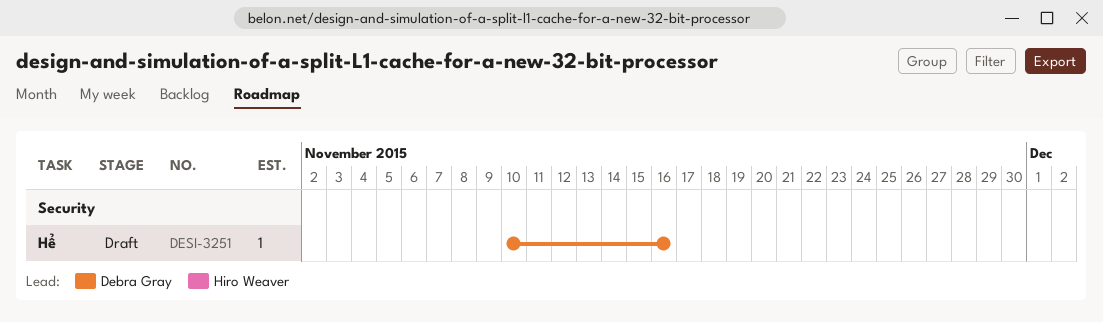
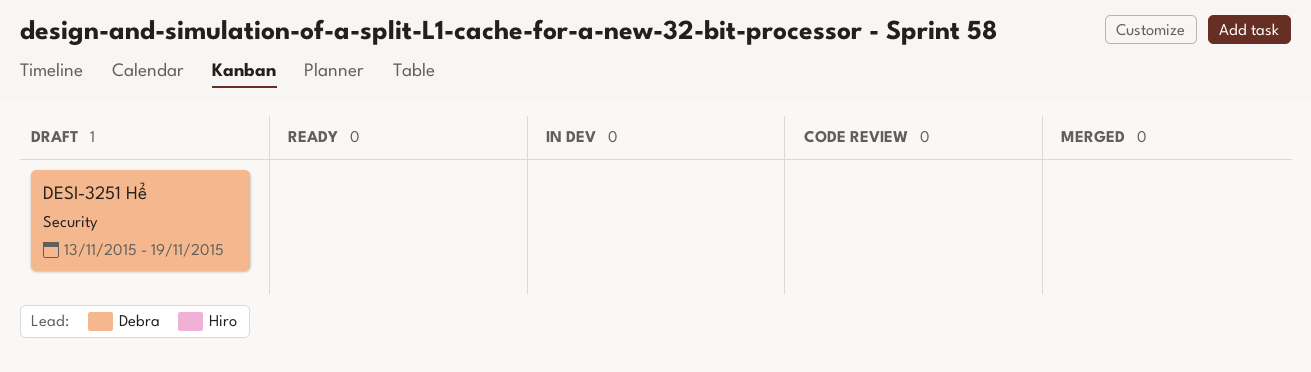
DESI-3251, start: Nov 10 -> Nov 13
DESI-3251, due: Nov 16 -> Nov 19

